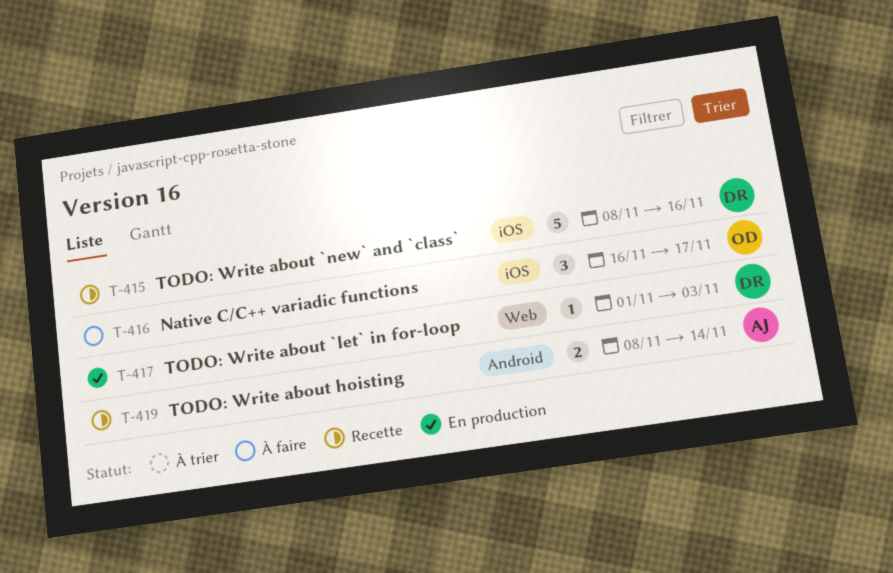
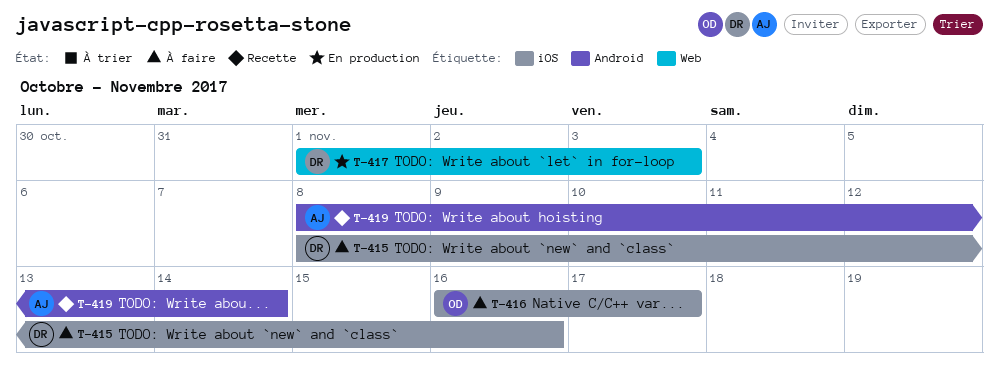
T-415, status: Recette -> À faire

